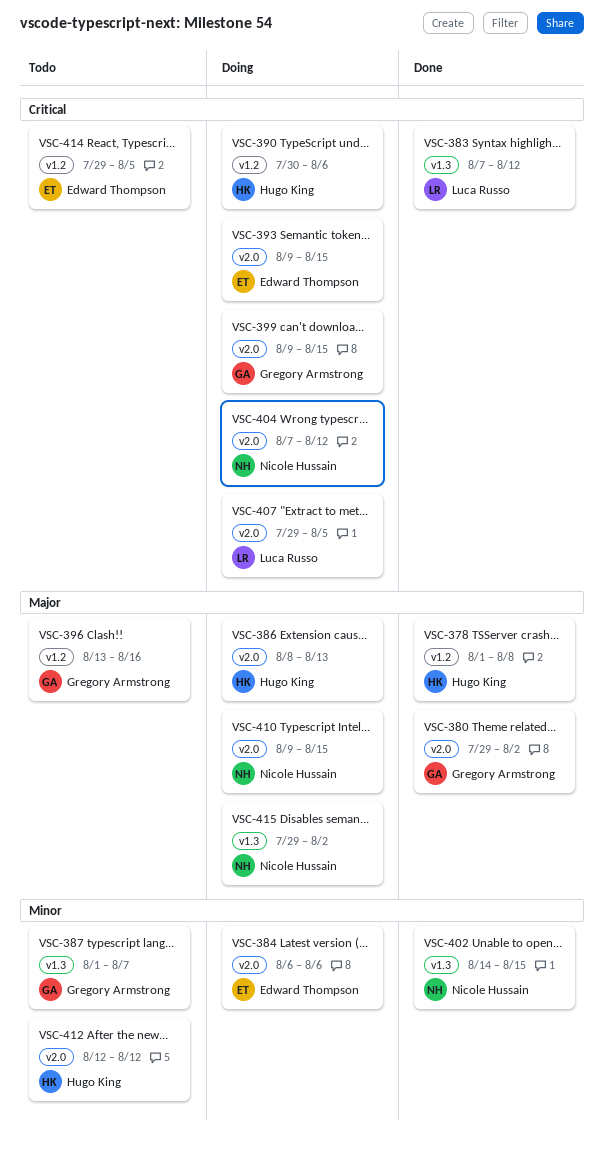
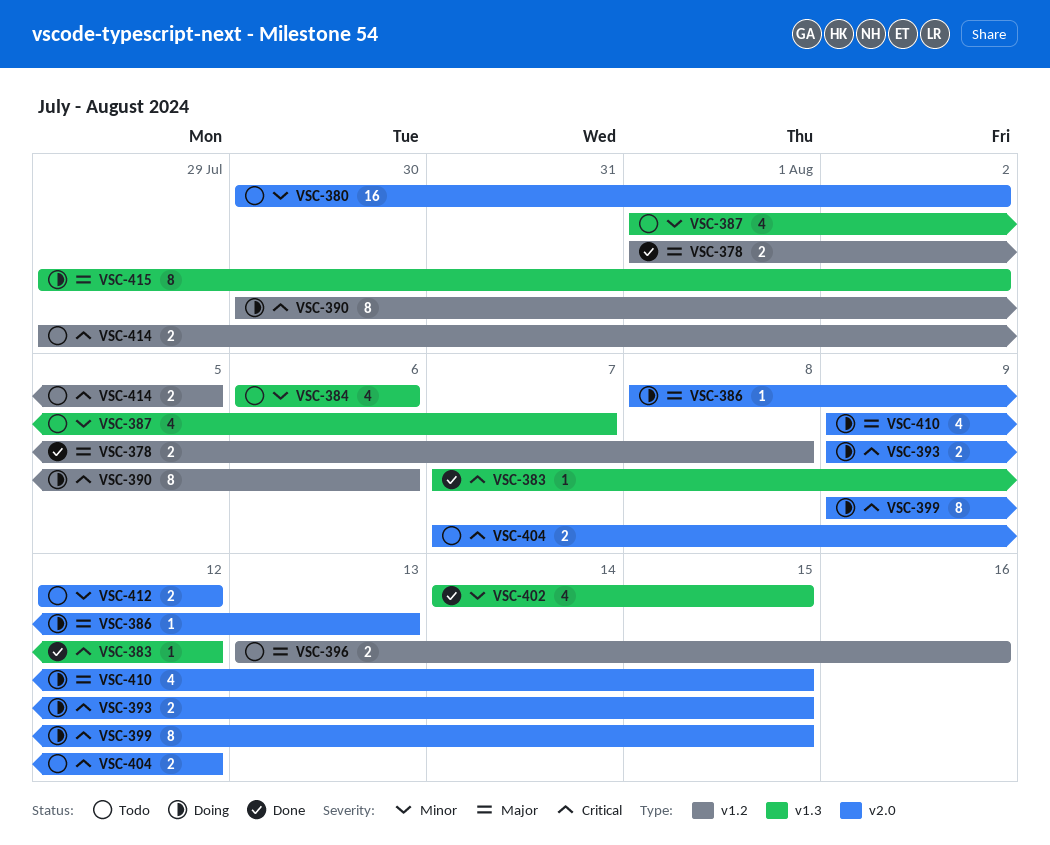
VSC-380, status: Done -> Todo
VSC-380, priority: Major -> Minor
VSC-380, start: Jul 29 -> Jul 30
VSC-384, status: Doing -> Todo
VSC-384, label: v2.0 -> v1.3
VSC-404, status: Doing -> Todo
VSC-407: present -> none

